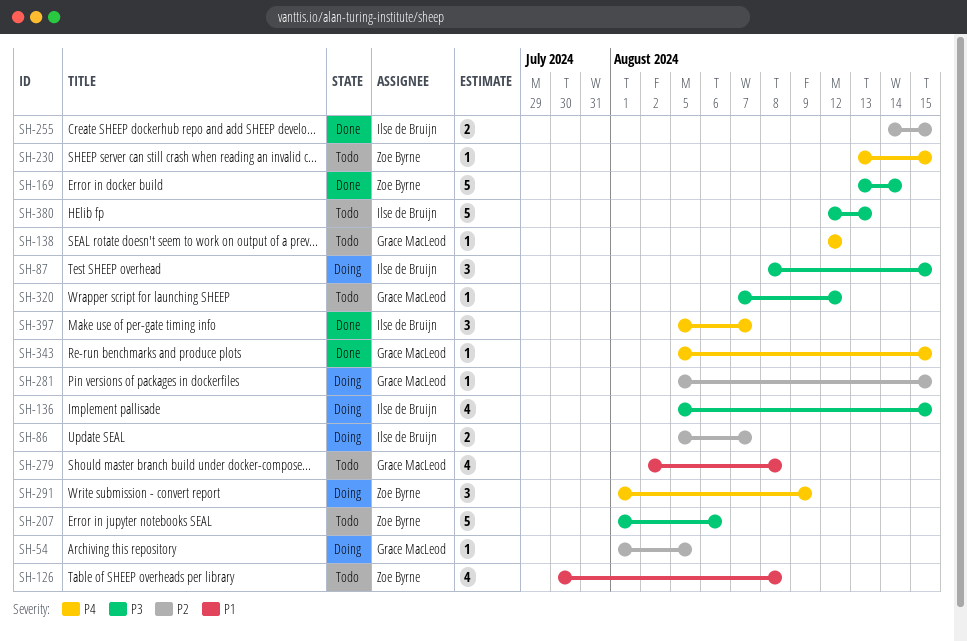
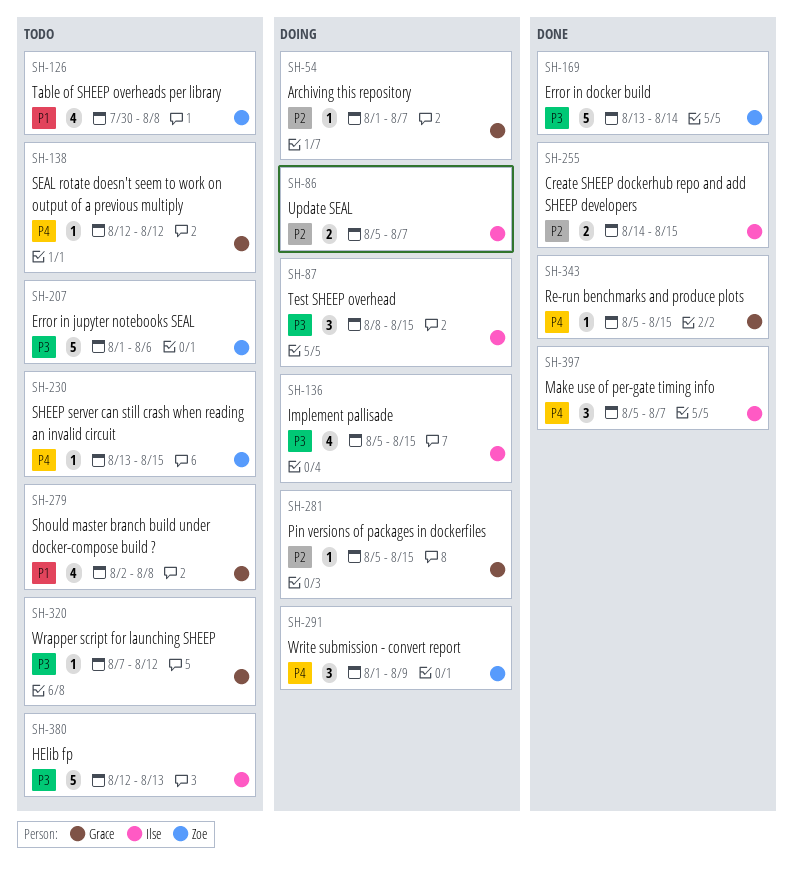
SH-54, due: Aug 5 -> Aug 7

